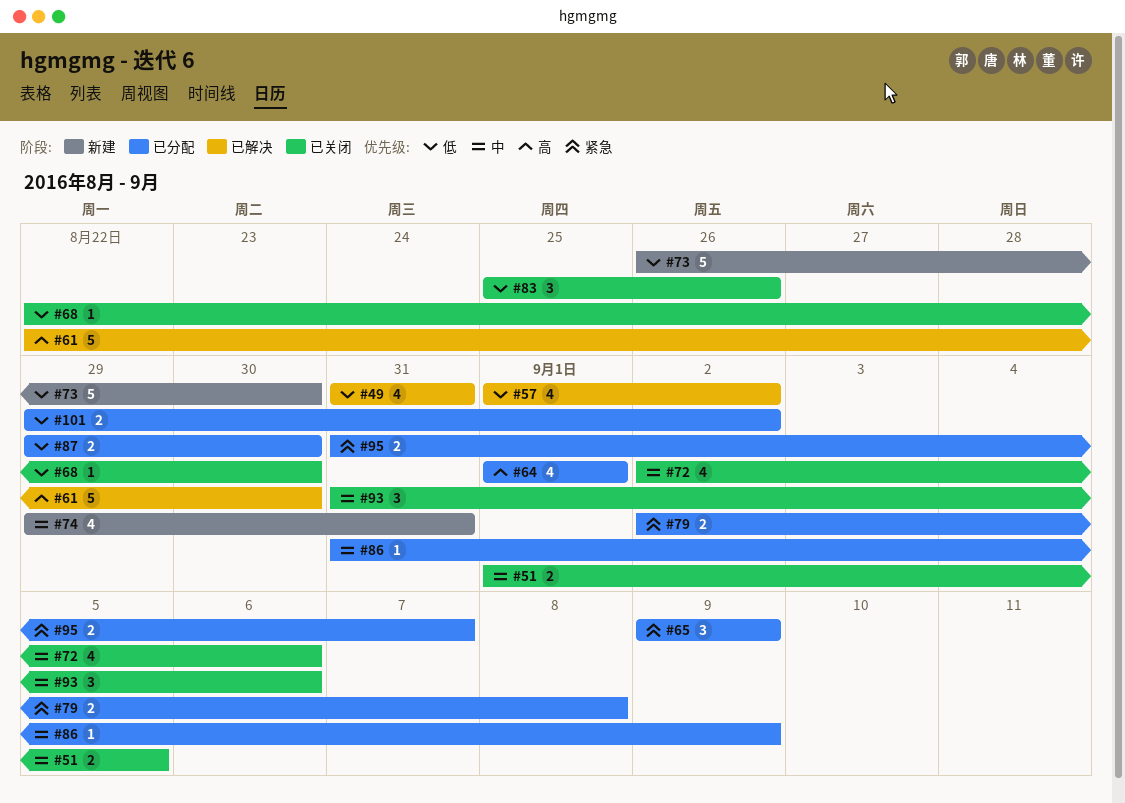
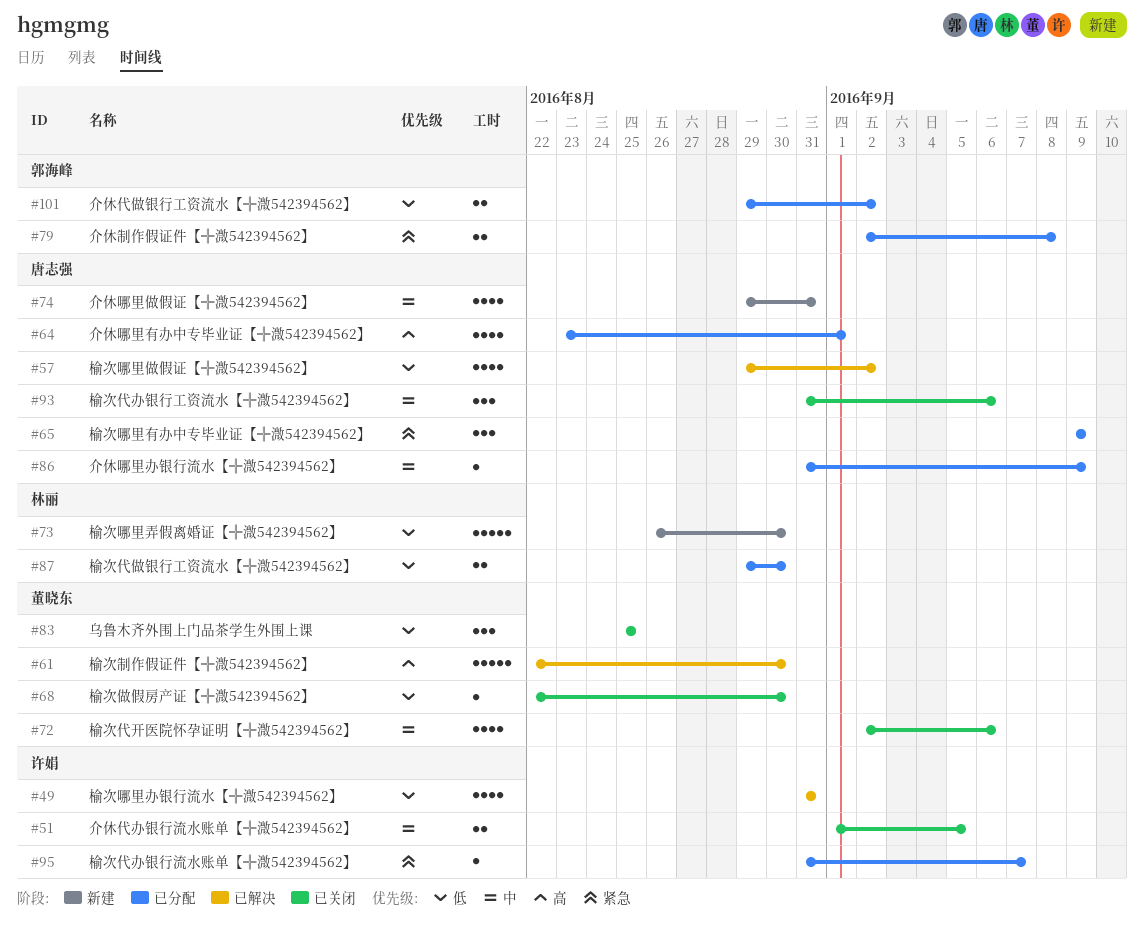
#57, start: Sep 1 -> Aug 29
#64, start: Sep 1 -> Aug 23
#83, due: Aug 26 -> Aug 25
#95, estimate: 2 -> 1

